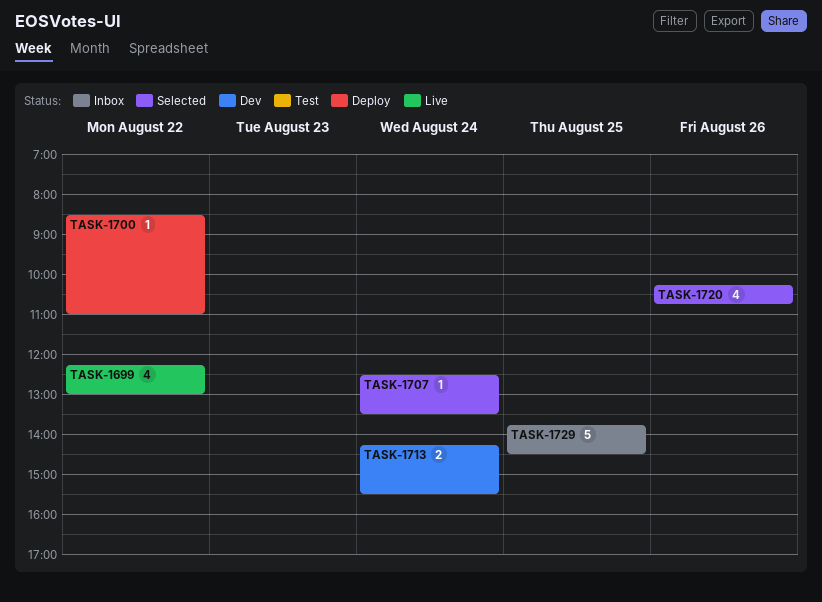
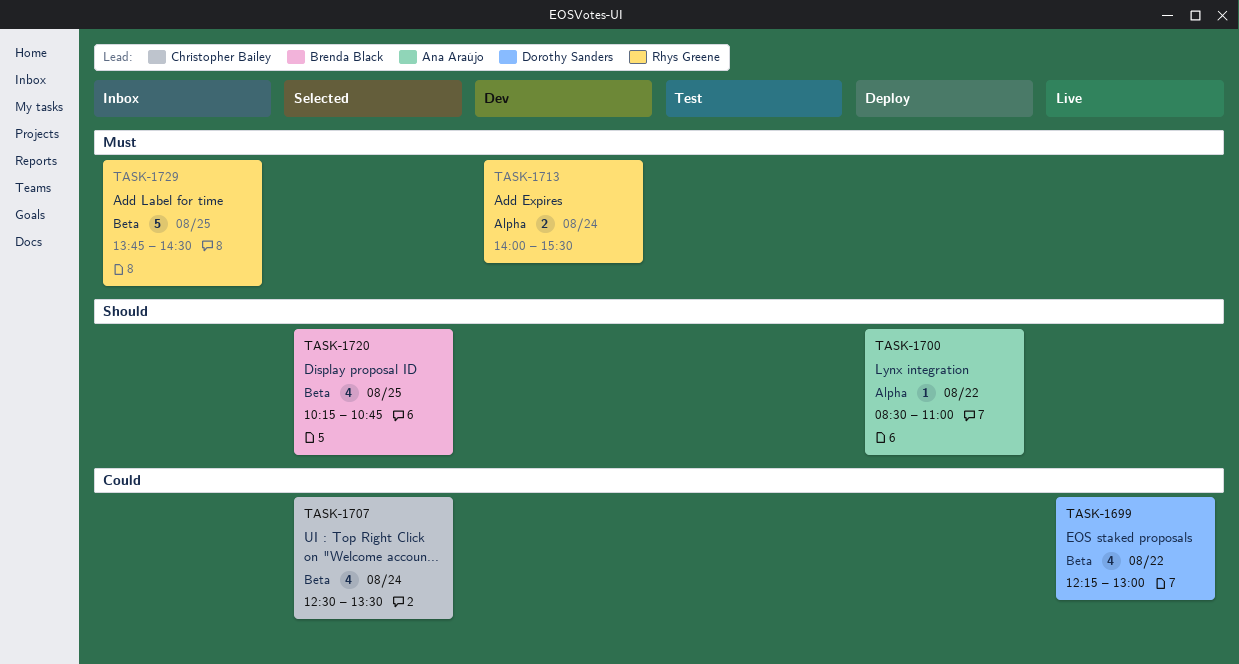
TASK-1707, estimate: 1 -> 4
TASK-1713, begins: 14:15 -> 14:00
TASK-1720, day: Aug 26 -> Aug 25

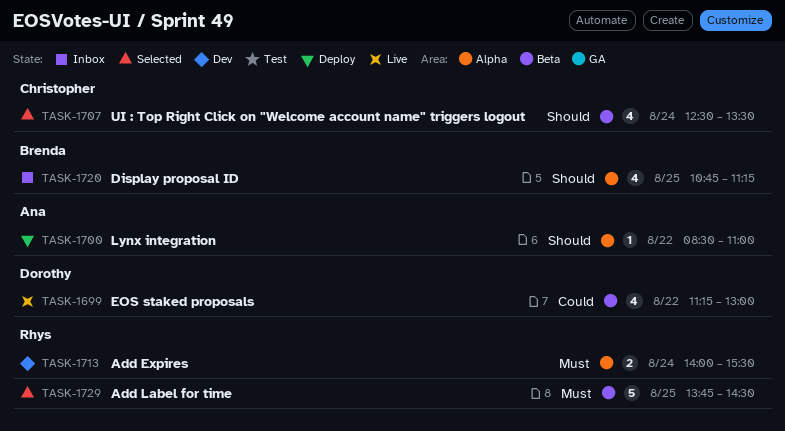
TASK-1699, begins: 12:15 -> 11:15
TASK-1707, priority: Could -> Should
TASK-1720, status: Selected -> Inbox
TASK-1720, label: Beta -> Alpha
TASK-1720, begins: 10:15 -> 10:45
TASK-1720, ends: 10:45 -> 11:15
TASK-1729, status: Inbox -> Selected

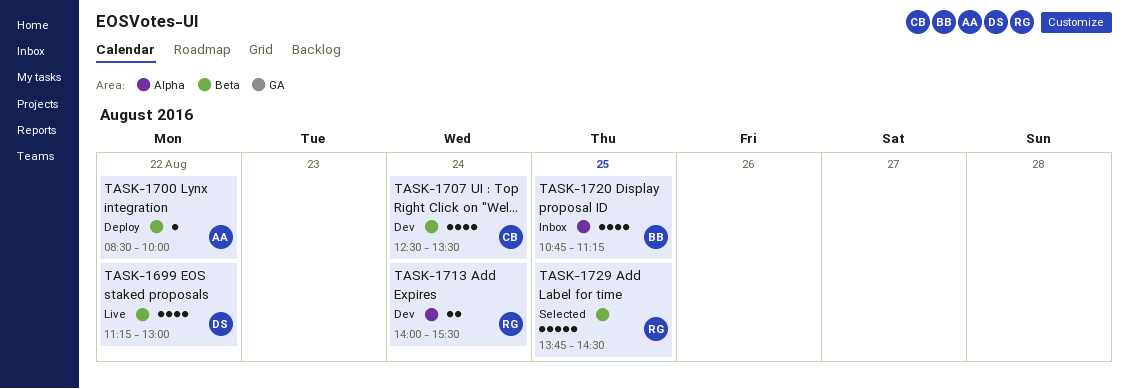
TASK-1700, label: Alpha -> Beta
TASK-1700, ends: 11:00 -> 10:00
TASK-1707, status: Selected -> Dev

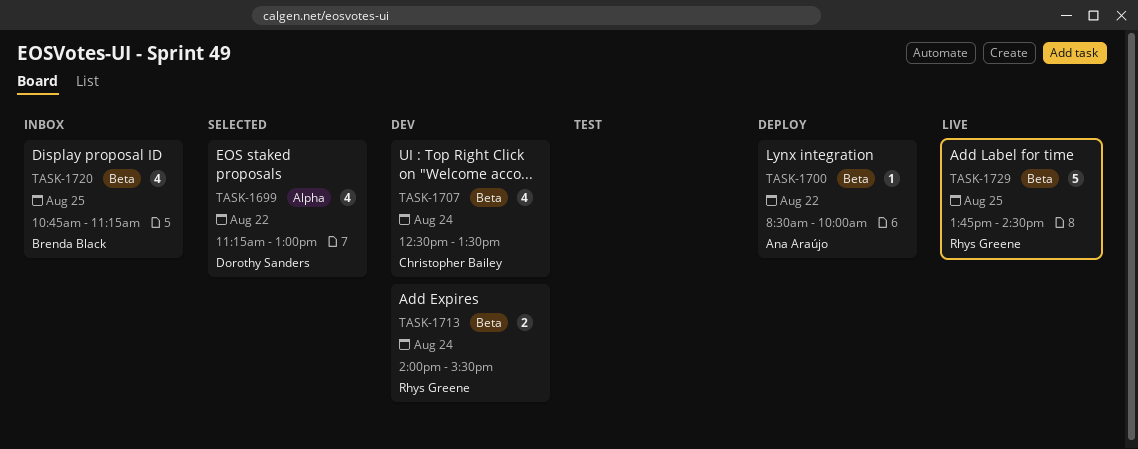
TASK-1699, status: Live -> Selected
TASK-1699, label: Beta -> Alpha
TASK-1713, label: Alpha -> Beta
TASK-1720, label: Alpha -> Beta
TASK-1729, status: Selected -> Live

